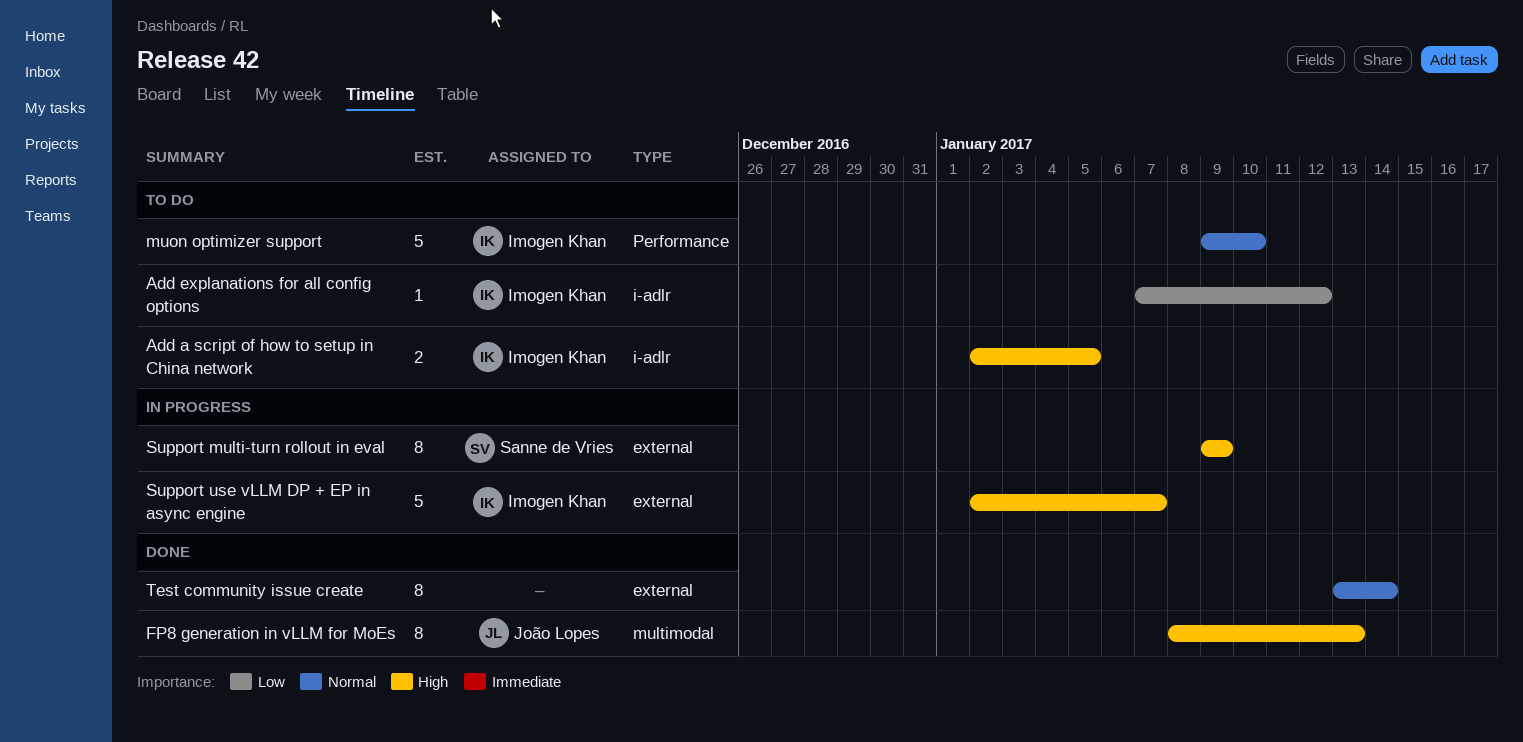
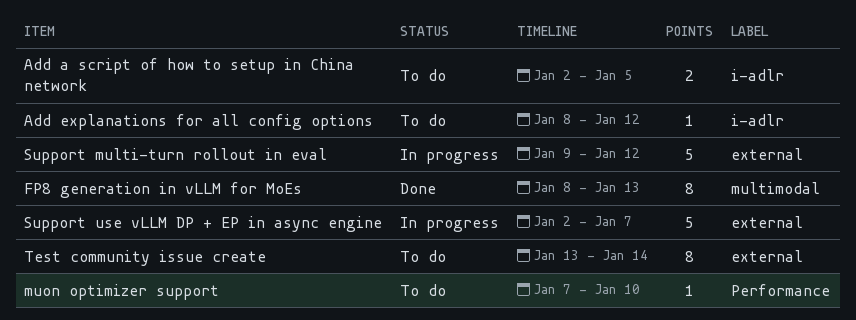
Add explanations for all config options, start: Jan 7 -> Jan 8
muon optimizer support, estimate: 5 -> 1
muon optimizer support, start: Jan 9 -> Jan 7
Support multi-turn rollout in eval, estimate: 8 -> 5
Support multi-turn rollout in eval, due: Jan 9 -> Jan 12
Test community issue create, status: Done -> To do

